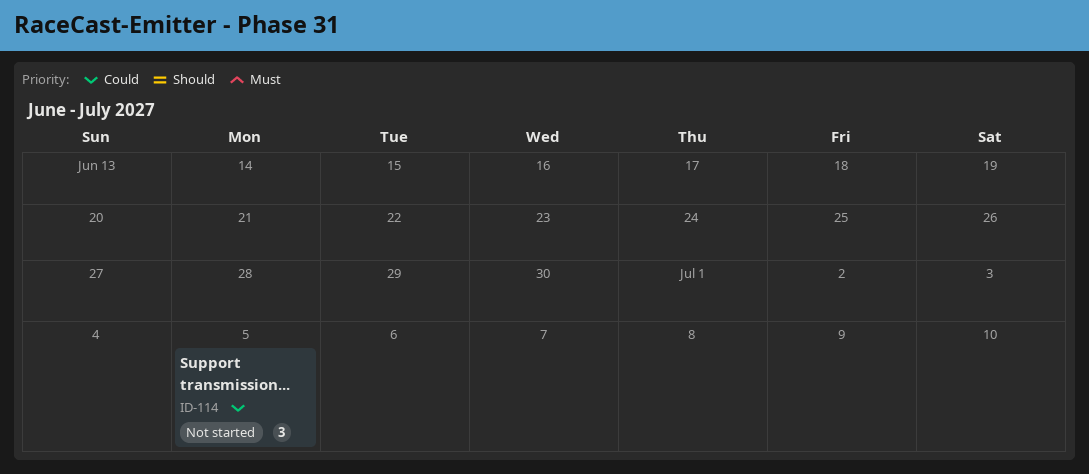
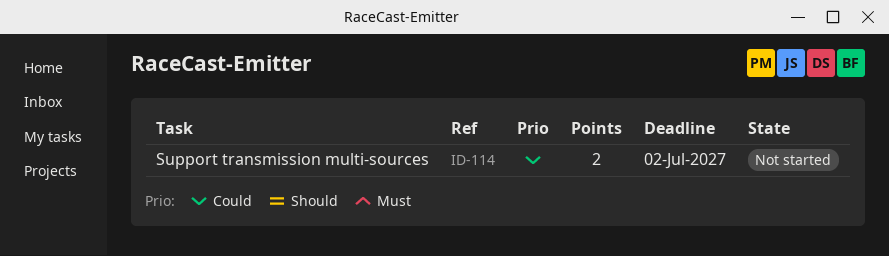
ID-114, estimate: 3 -> 2
ID-114, due: Jul 5 -> Jul 2

